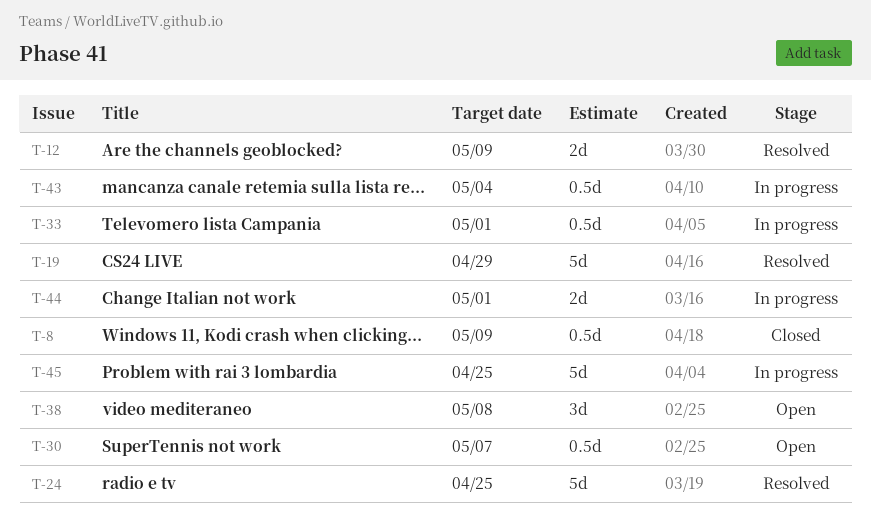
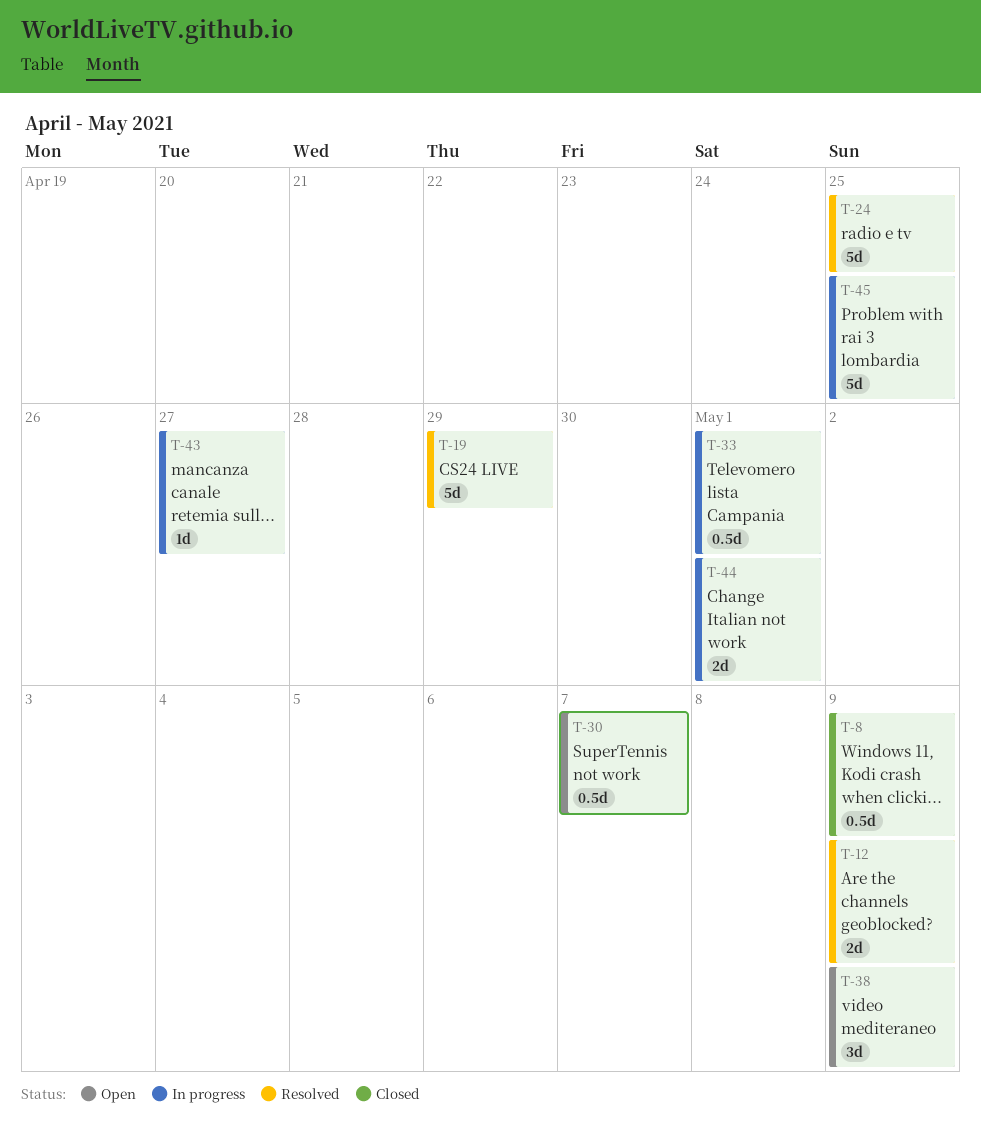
T-38, due: May 8 -> May 9
T-43, estimate: 0.5d -> 1d
T-43, due: May 4 -> Apr 27

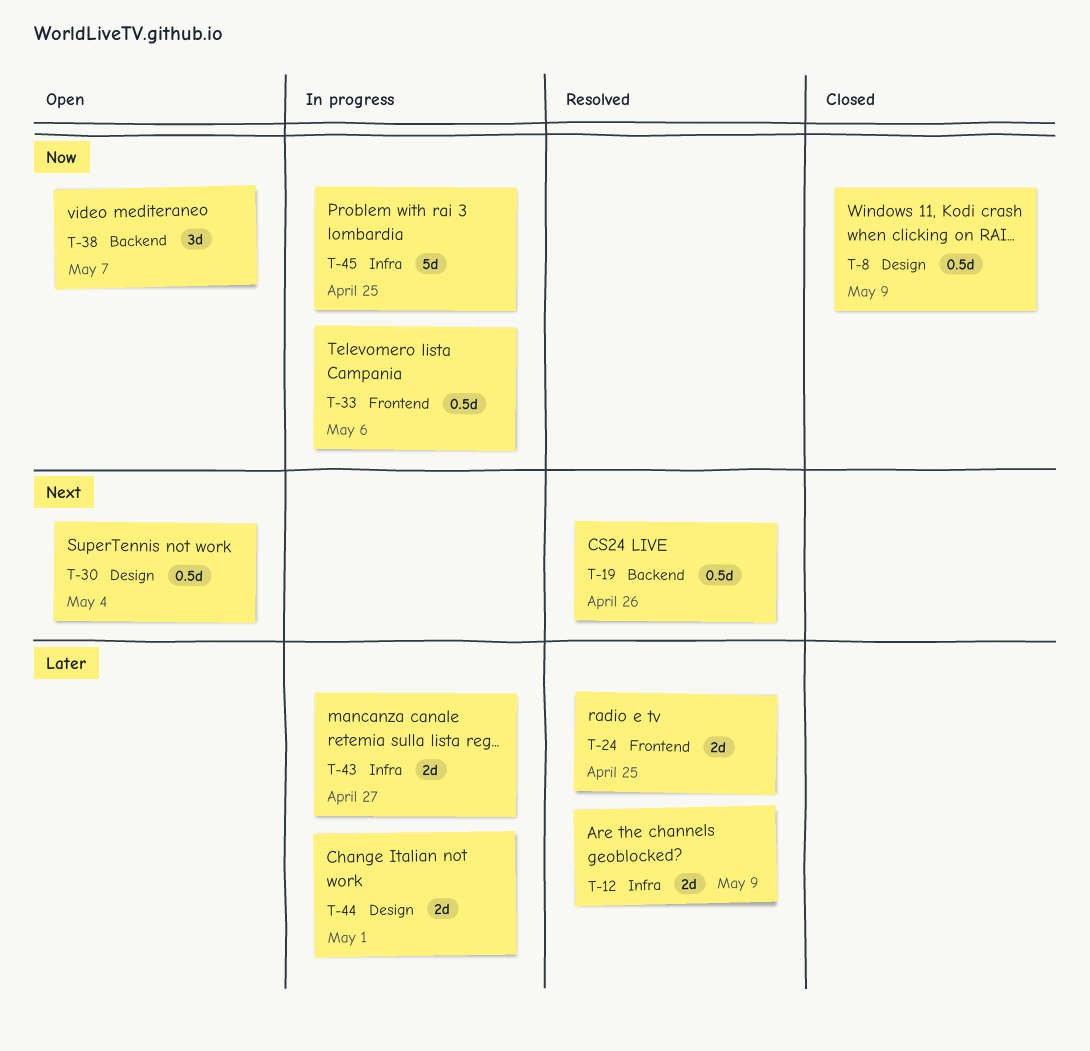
T-19, estimate: 5d -> 0.5d
T-19, due: Apr 29 -> Apr 26
T-24, estimate: 5d -> 2d
T-30, due: May 7 -> May 4
T-33, due: May 1 -> May 6
T-38, due: May 9 -> May 7
T-43, estimate: 1d -> 2d

